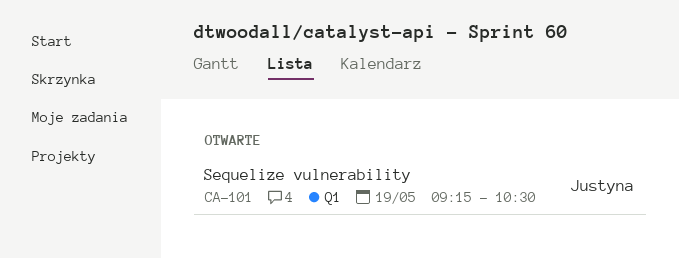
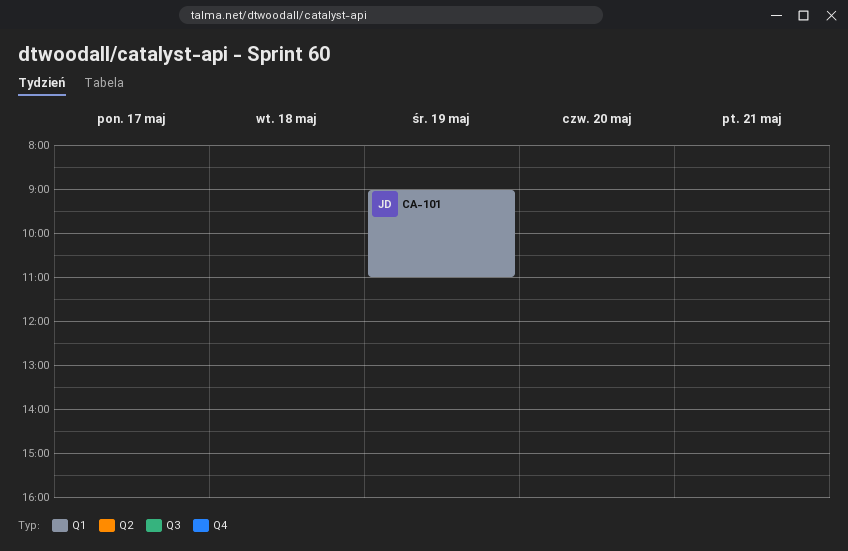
CA-101, begins: 09:15 -> 09:00
CA-101, ends: 10:30 -> 11:00

